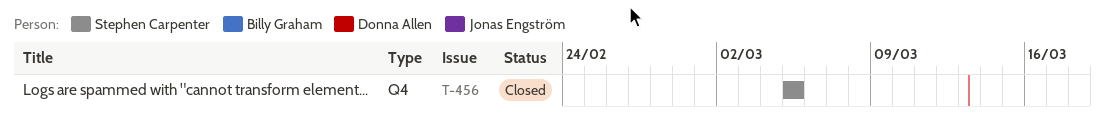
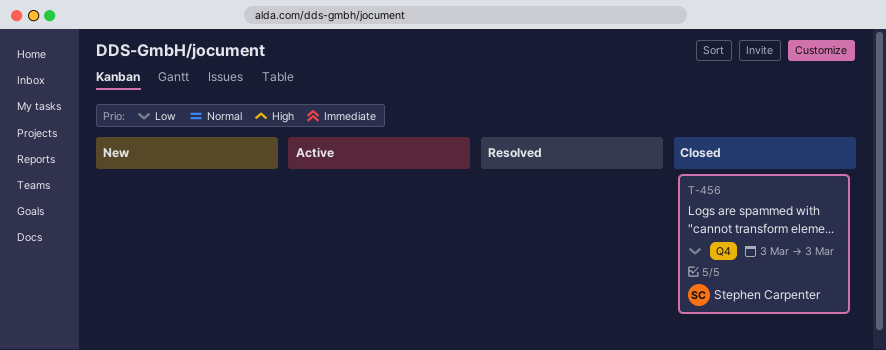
T-456, start: Mar 5 -> Mar 3
T-456, due: Mar 5 -> Mar 3

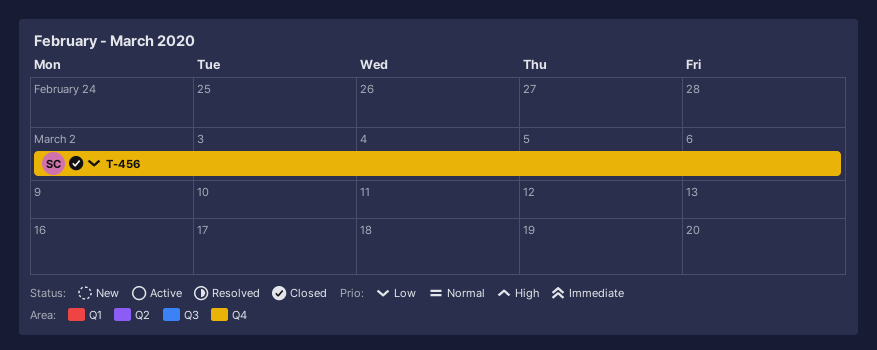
T-456, start: Mar 3 -> Mar 2
T-456, due: Mar 3 -> Mar 6

